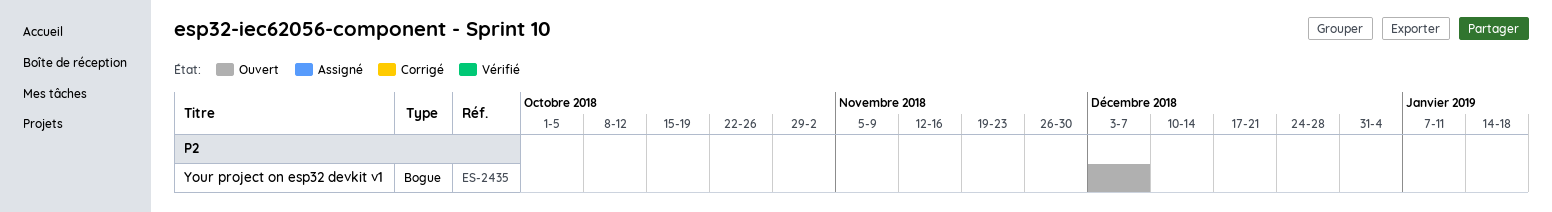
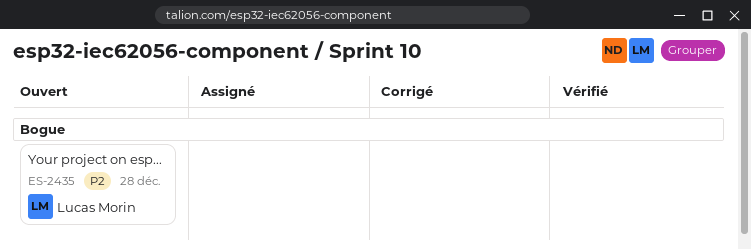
ES-2435, due: Dec 7 -> Dec 28

